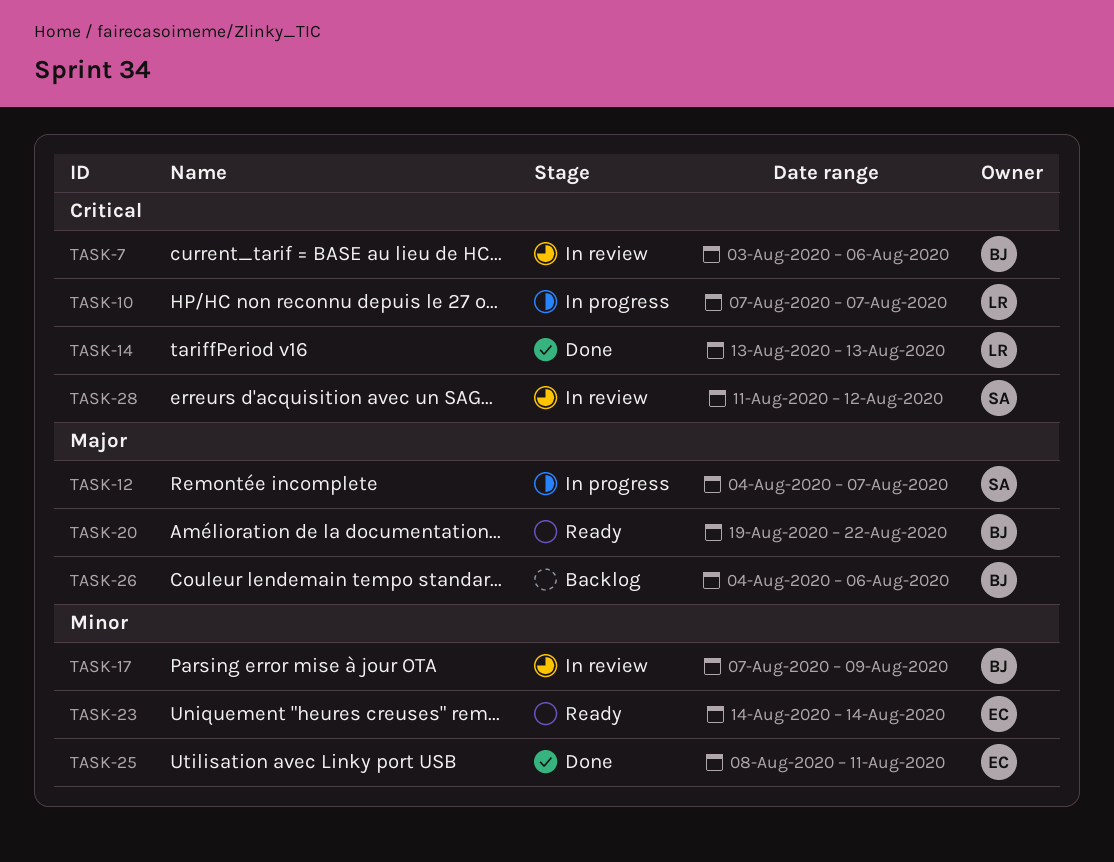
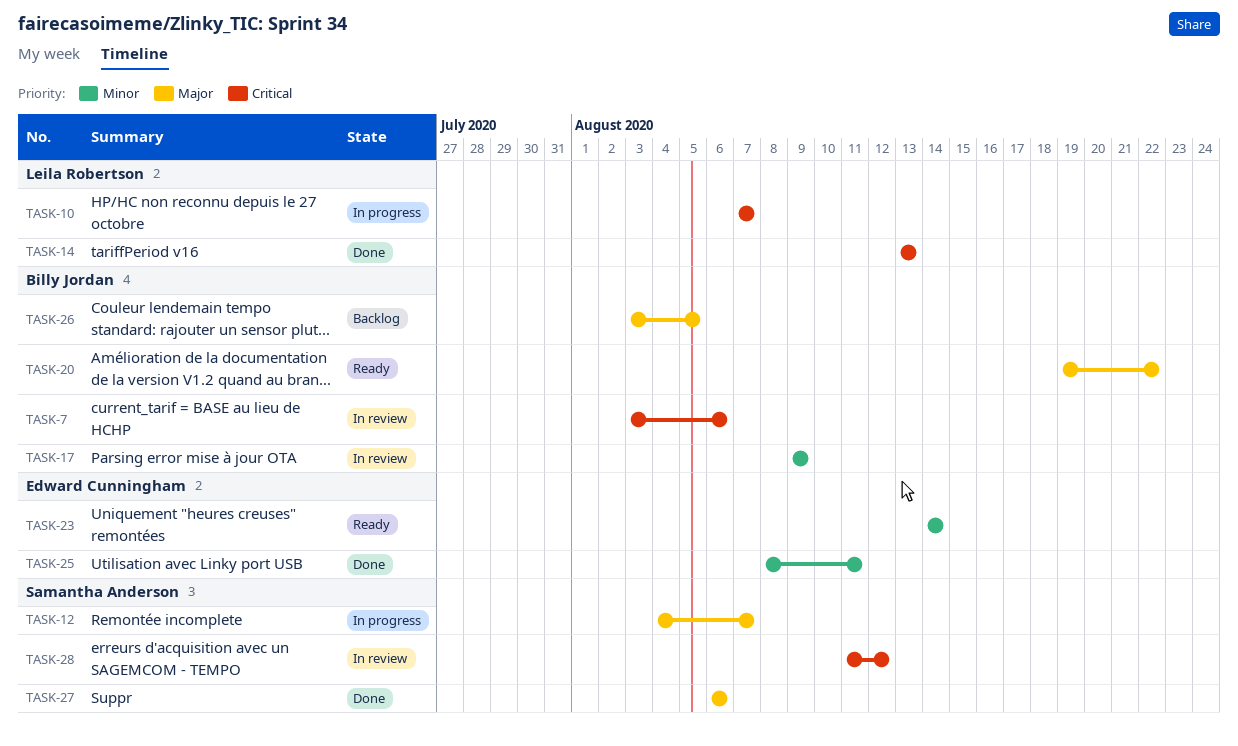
TASK-17, start: Aug 7 -> Aug 9
TASK-26, start: Aug 4 -> Aug 3
TASK-26, due: Aug 6 -> Aug 5
TASK-27: none -> present

